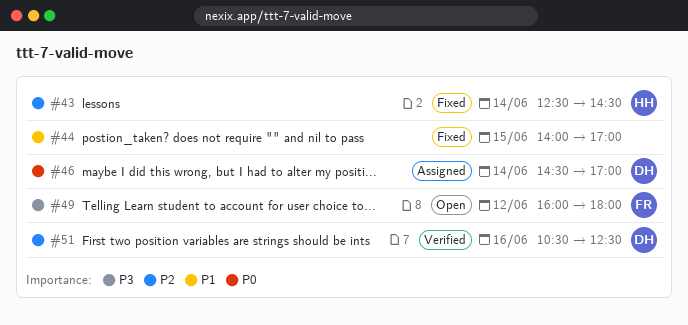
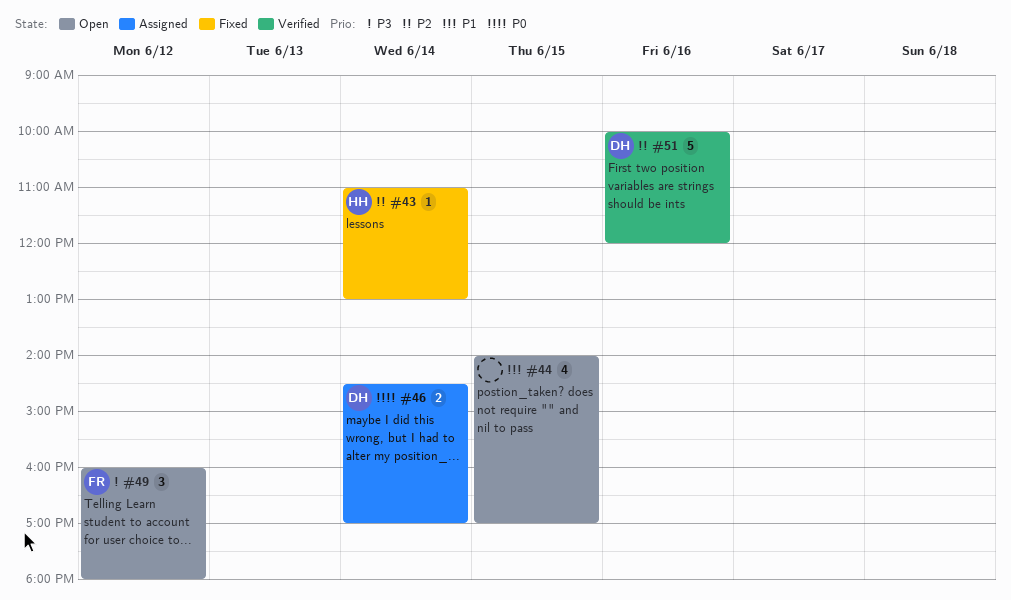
#43, begins: 12:30 -> 11:00
#43, ends: 14:30 -> 13:00
#44, status: Fixed -> Open
#51, begins: 10:30 -> 10:00
#51, ends: 12:30 -> 12:00

